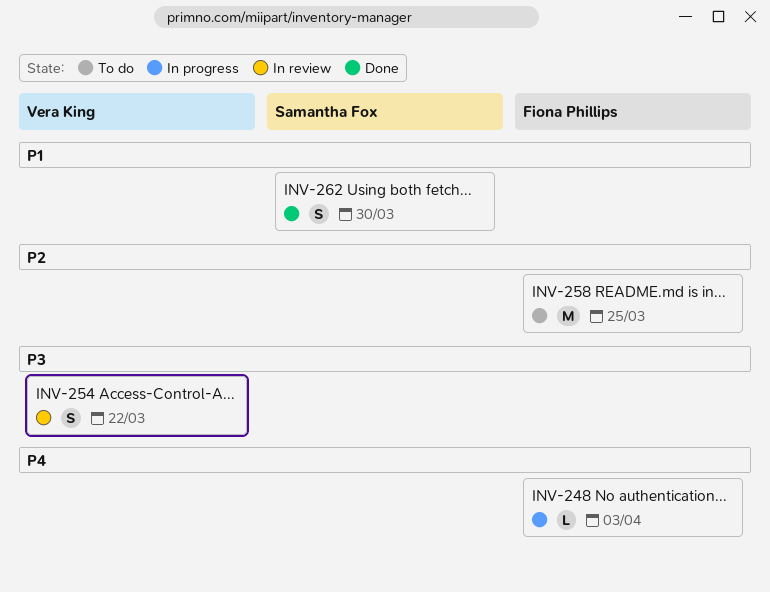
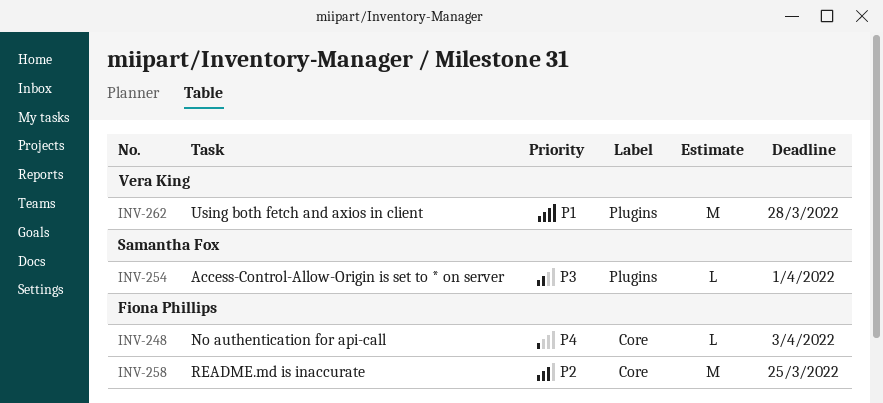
INV-254, owner: Vera King -> Samantha Fox
INV-254, estimate: S -> L
INV-254, due: Mar 22 -> Apr 1
INV-262, owner: Samantha Fox -> Vera King
INV-262, estimate: S -> M
INV-262, due: Mar 30 -> Mar 28

